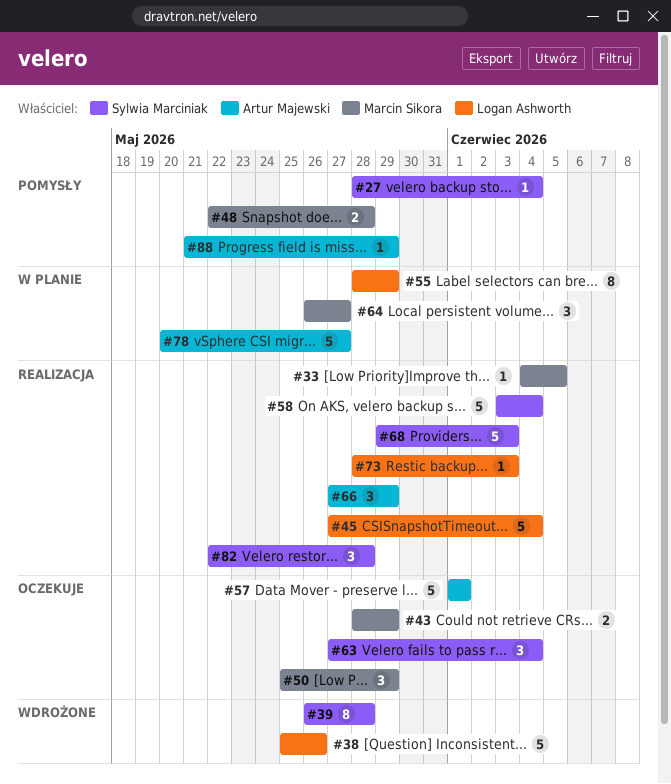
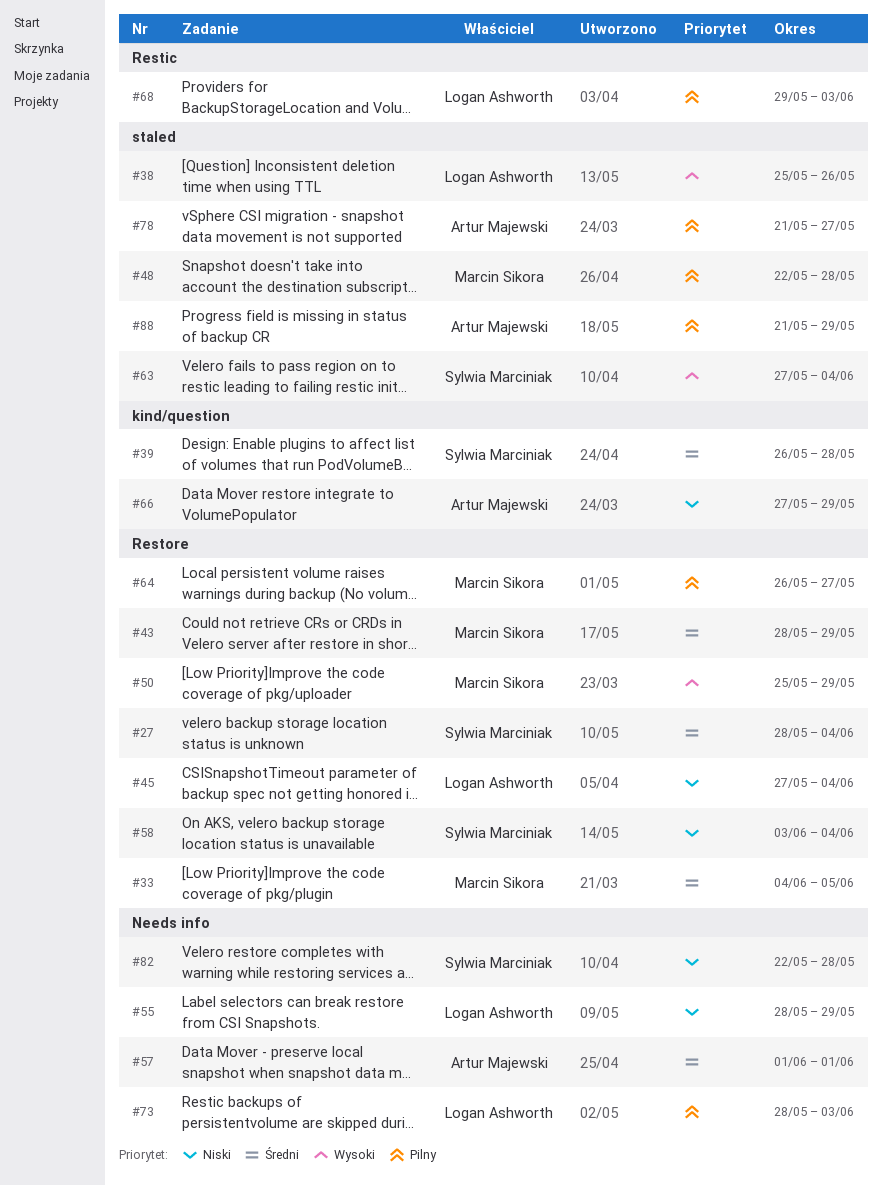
#68, owner: Sylwia Marciniak -> Logan Ashworth
#78, start: May 20 -> May 21

